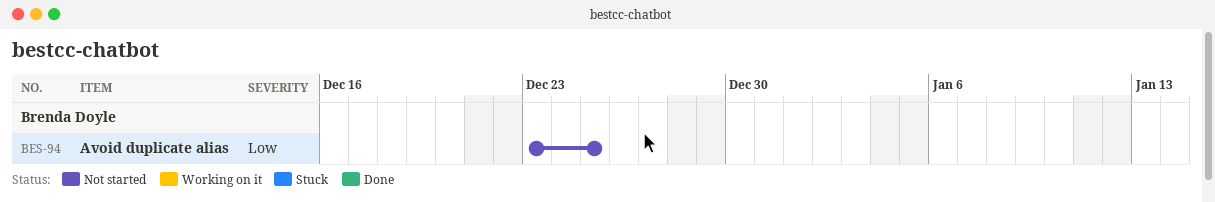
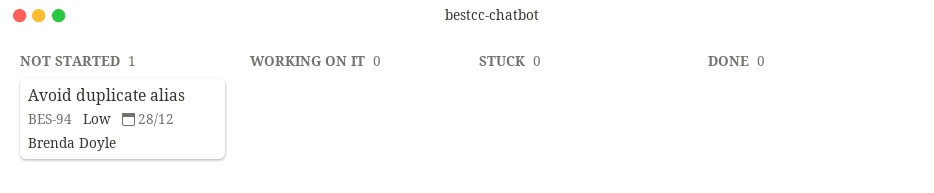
BES-94, due: Dec 25 -> Dec 28

